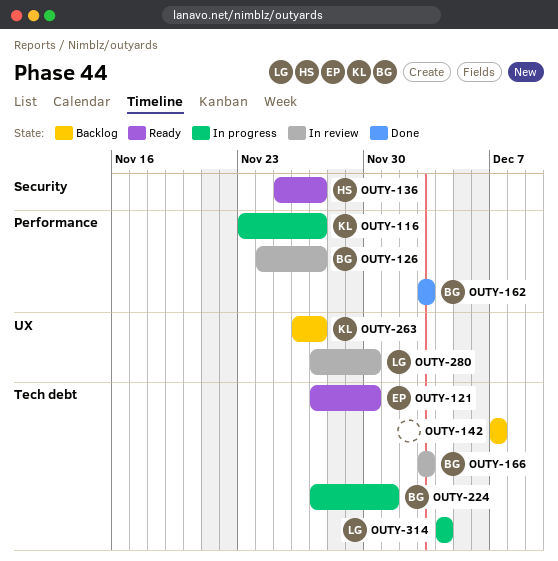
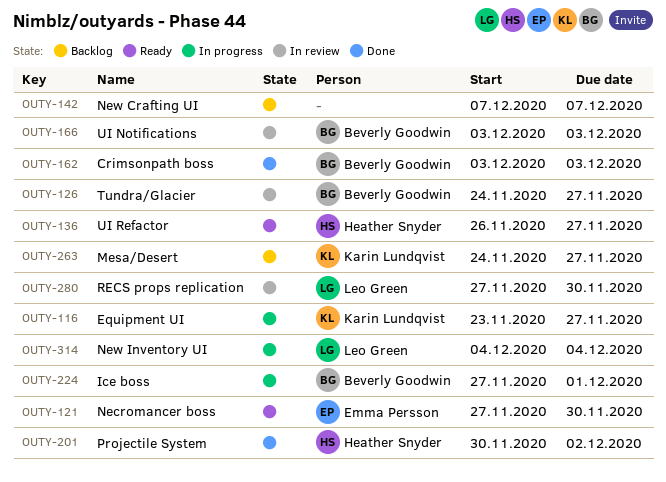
OUTY-136, start: Nov 25 -> Nov 26
OUTY-201: none -> present
OUTY-263, start: Nov 26 -> Nov 24

